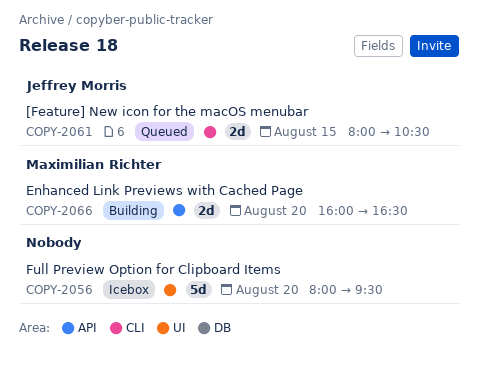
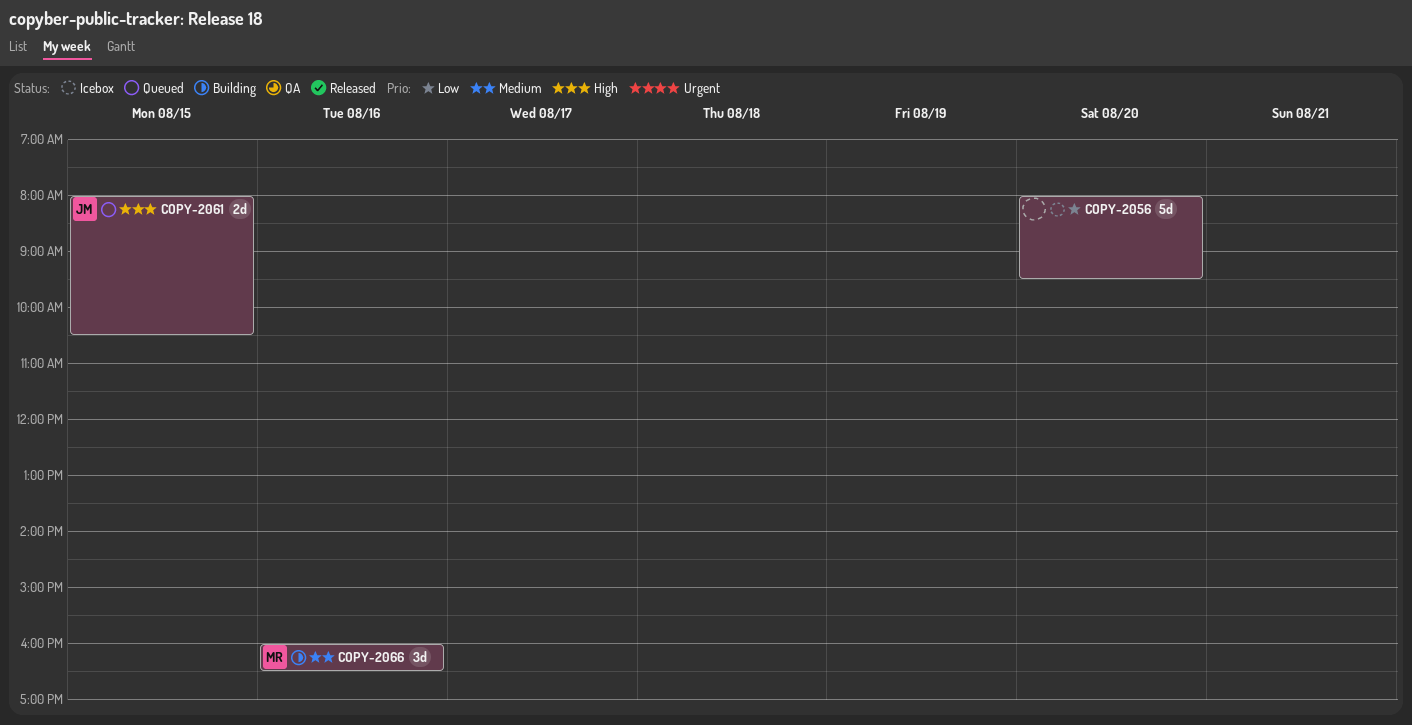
COPY-2066, estimate: 2d -> 3d
COPY-2066, day: Aug 20 -> Aug 16

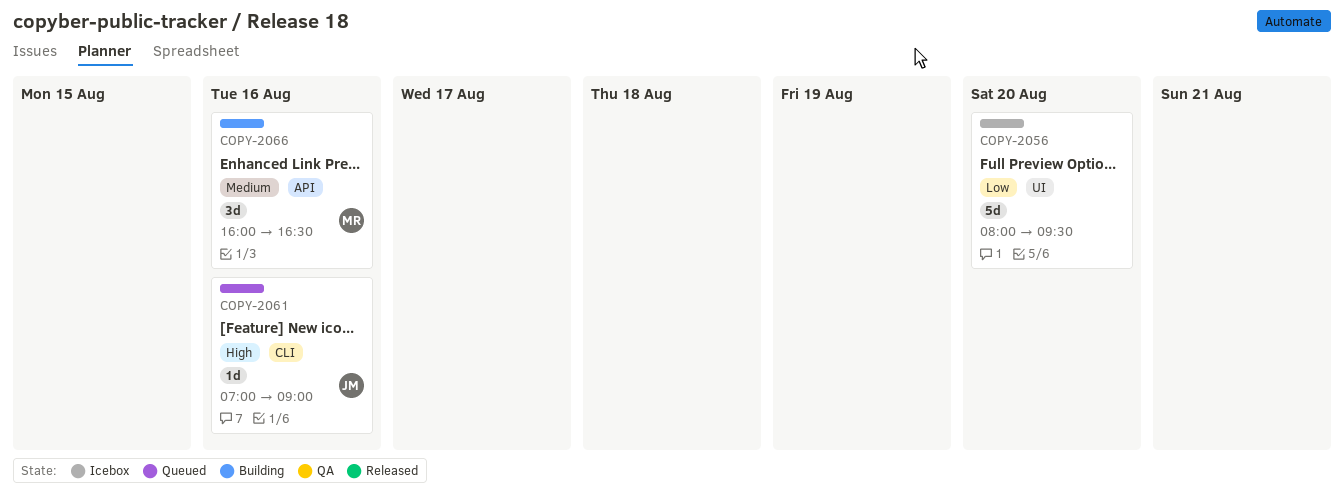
COPY-2061, estimate: 2d -> 1d
COPY-2061, day: Aug 15 -> Aug 16
COPY-2061, begins: 08:00 -> 07:00
COPY-2061, ends: 10:30 -> 09:00

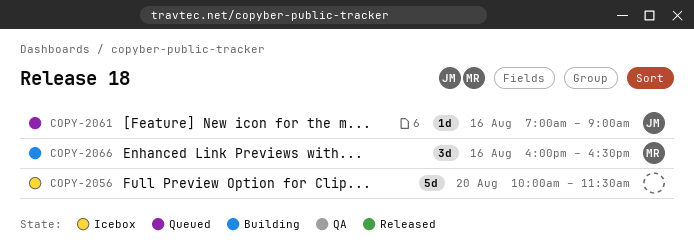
COPY-2056, begins: 08:00 -> 10:00
COPY-2056, ends: 09:30 -> 11:30

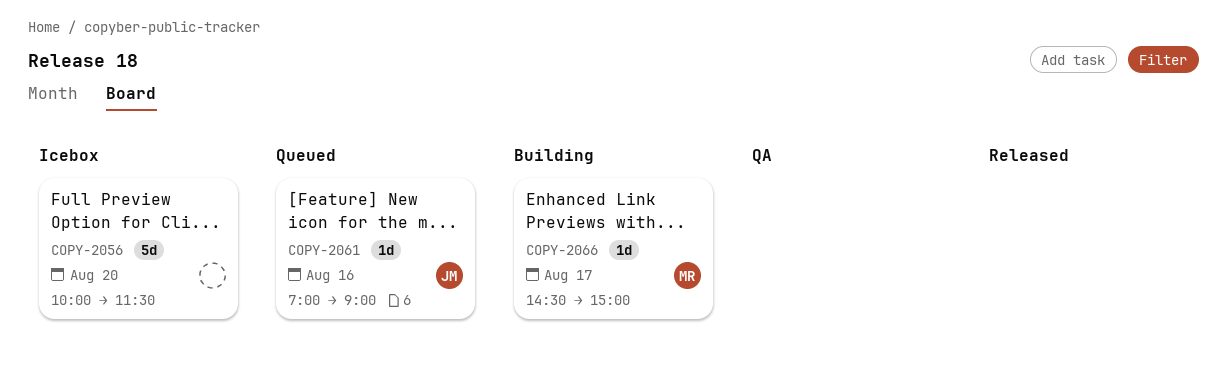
COPY-2066, estimate: 3d -> 1d
COPY-2066, day: Aug 16 -> Aug 17
COPY-2066, begins: 16:00 -> 14:30
COPY-2066, ends: 16:30 -> 15:00

